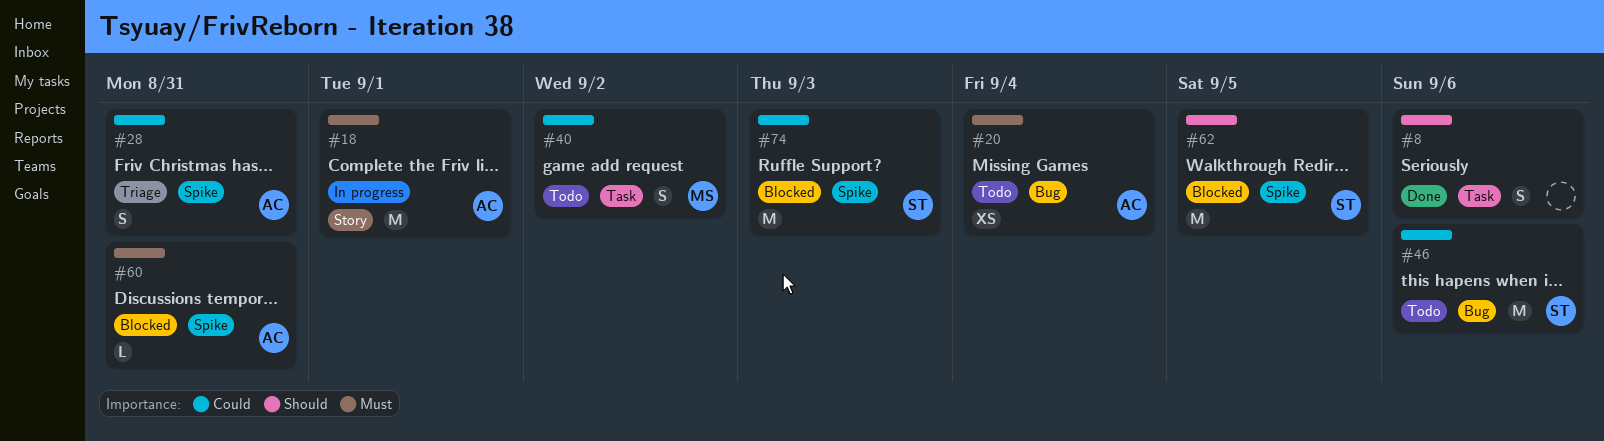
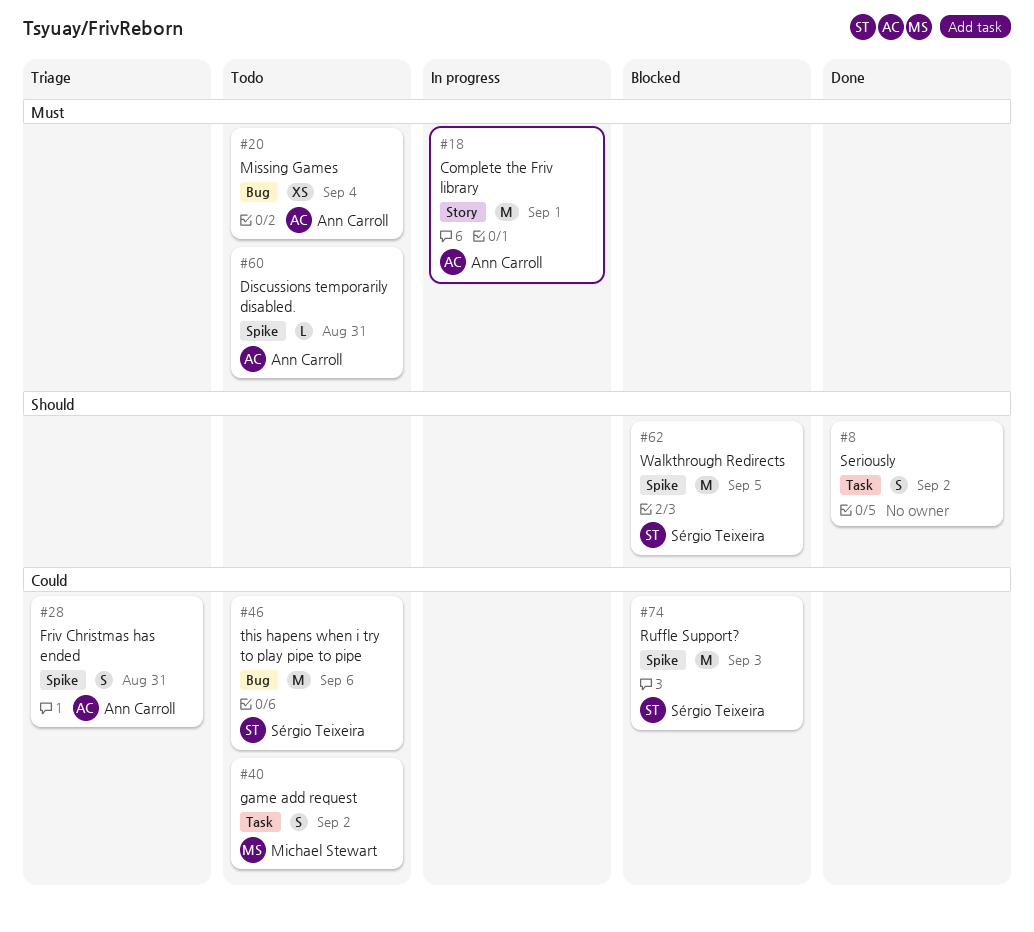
#8, due: Sep 6 -> Sep 2
#60, status: Blocked -> Todo

